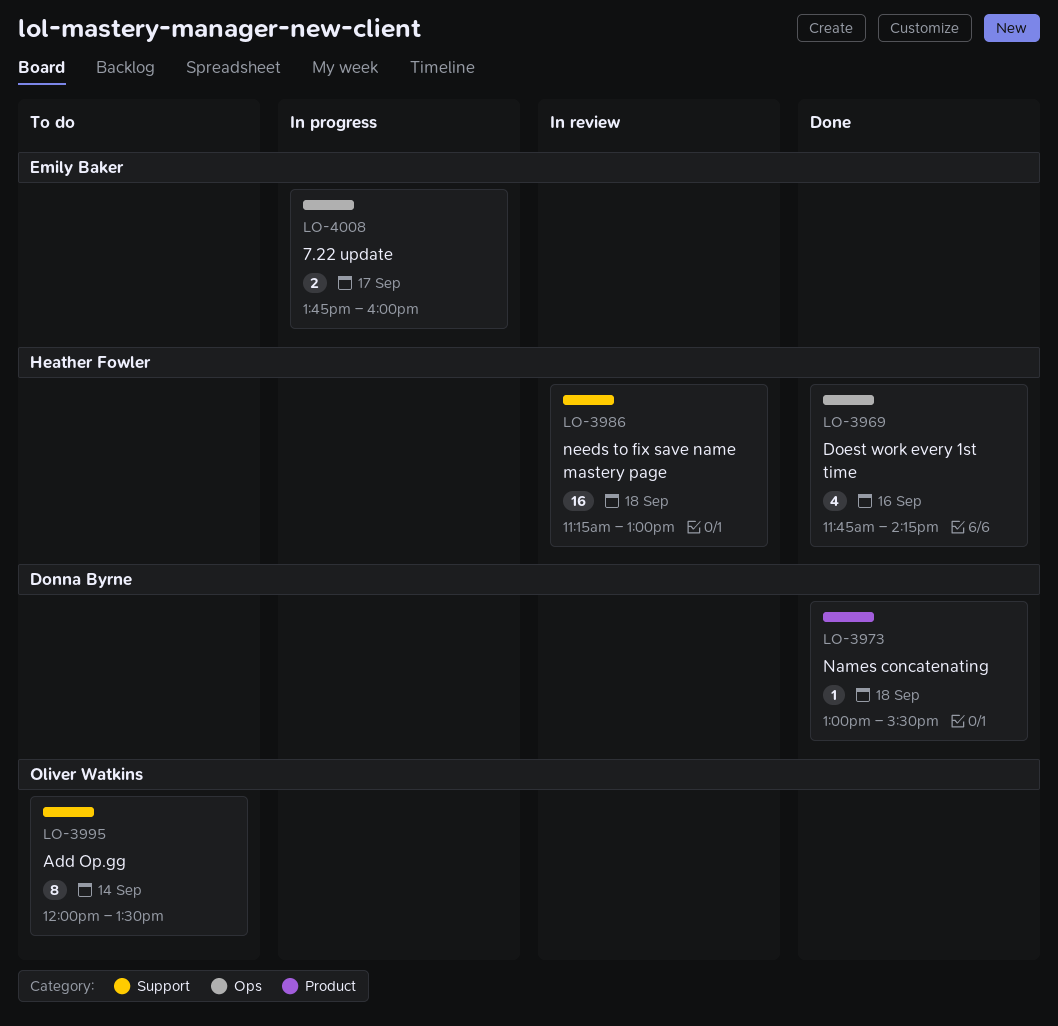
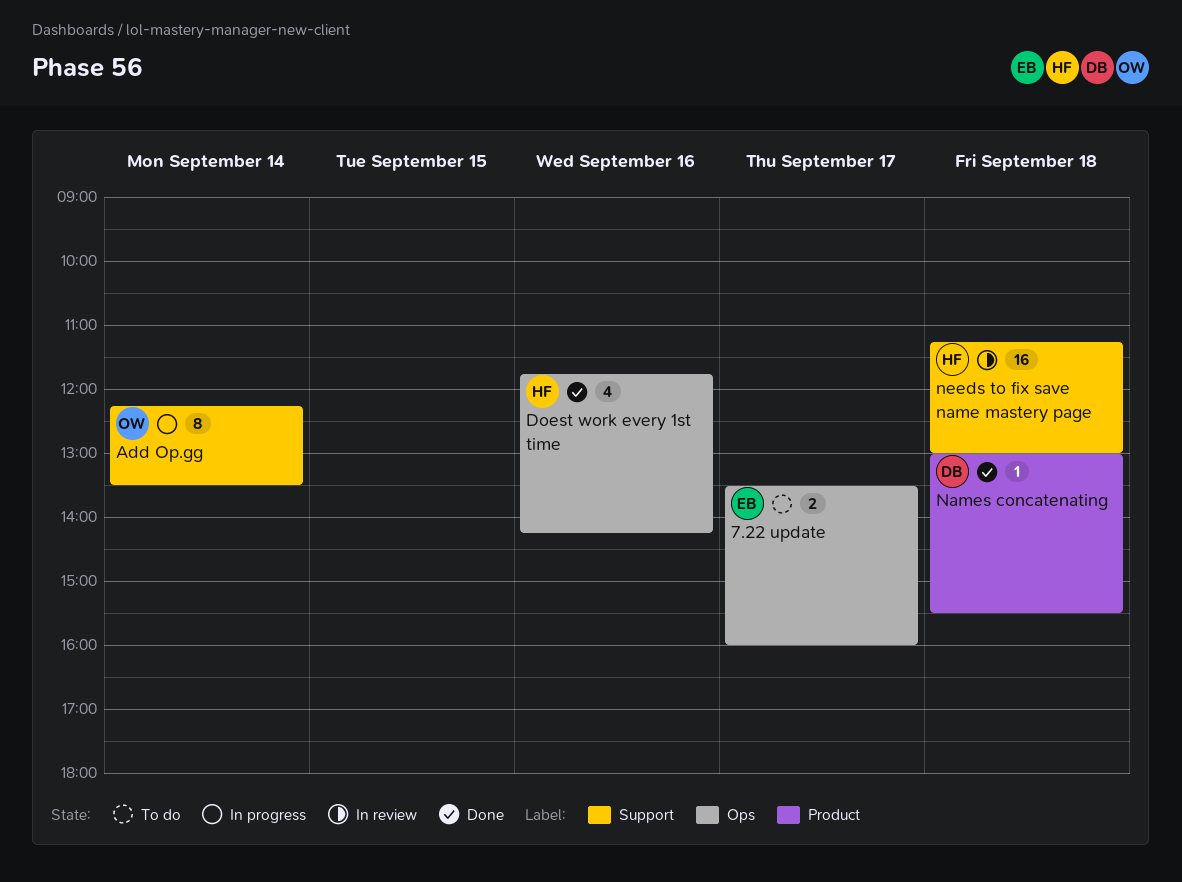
7.22 update, status: In progress -> To do
7.22 update, begins: 13:45 -> 13:30
Add Op.gg, status: To do -> In progress
Add Op.gg, begins: 12:00 -> 12:15

